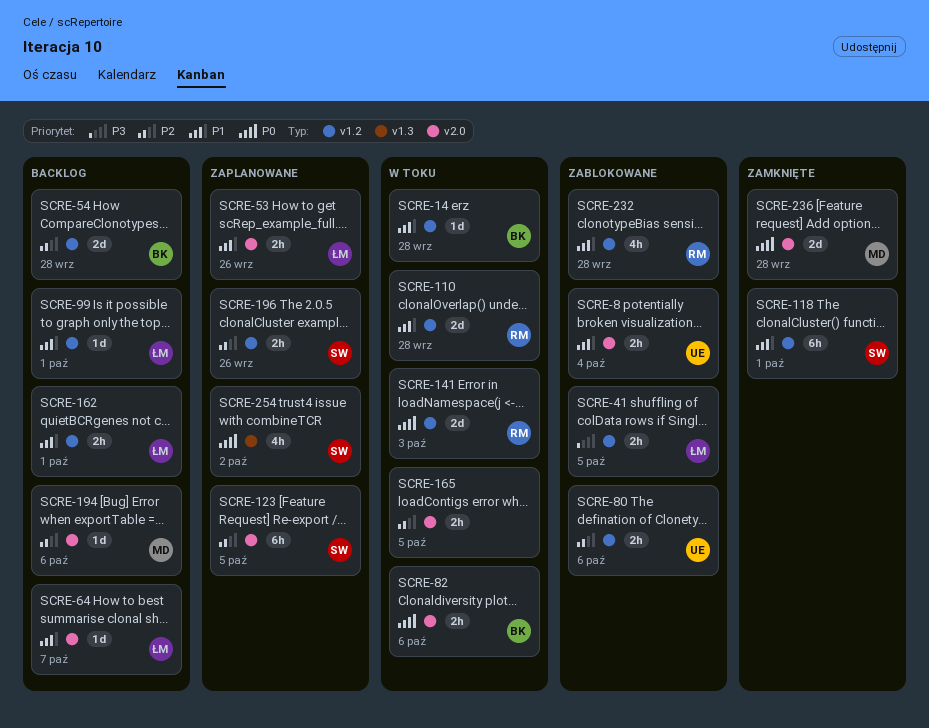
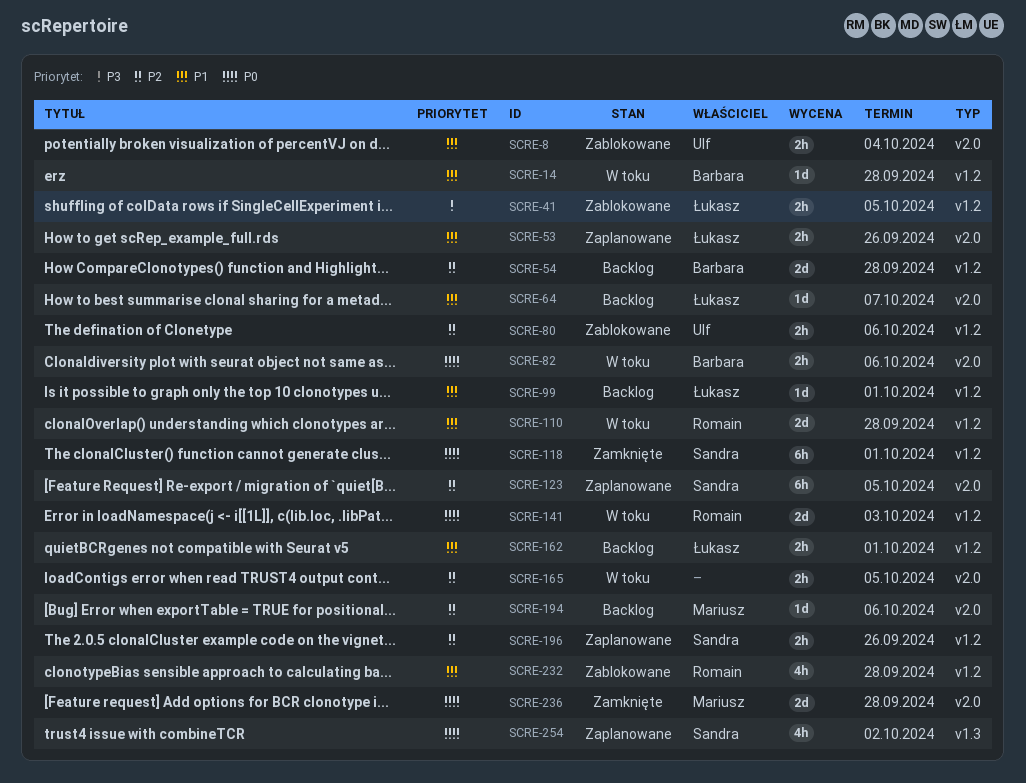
SCRE-118, priority: P1 -> P0

